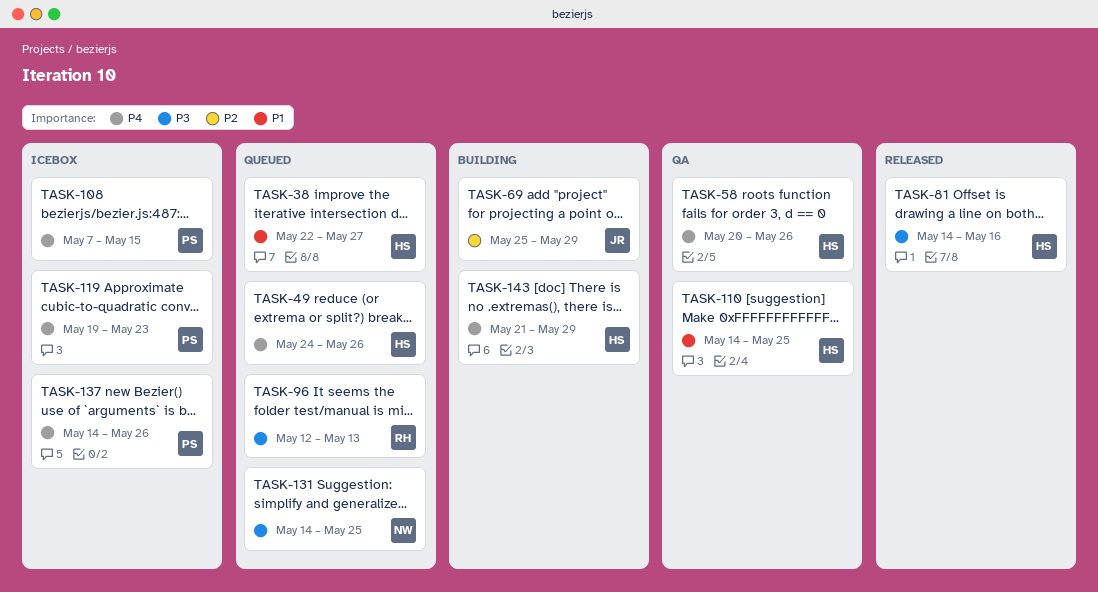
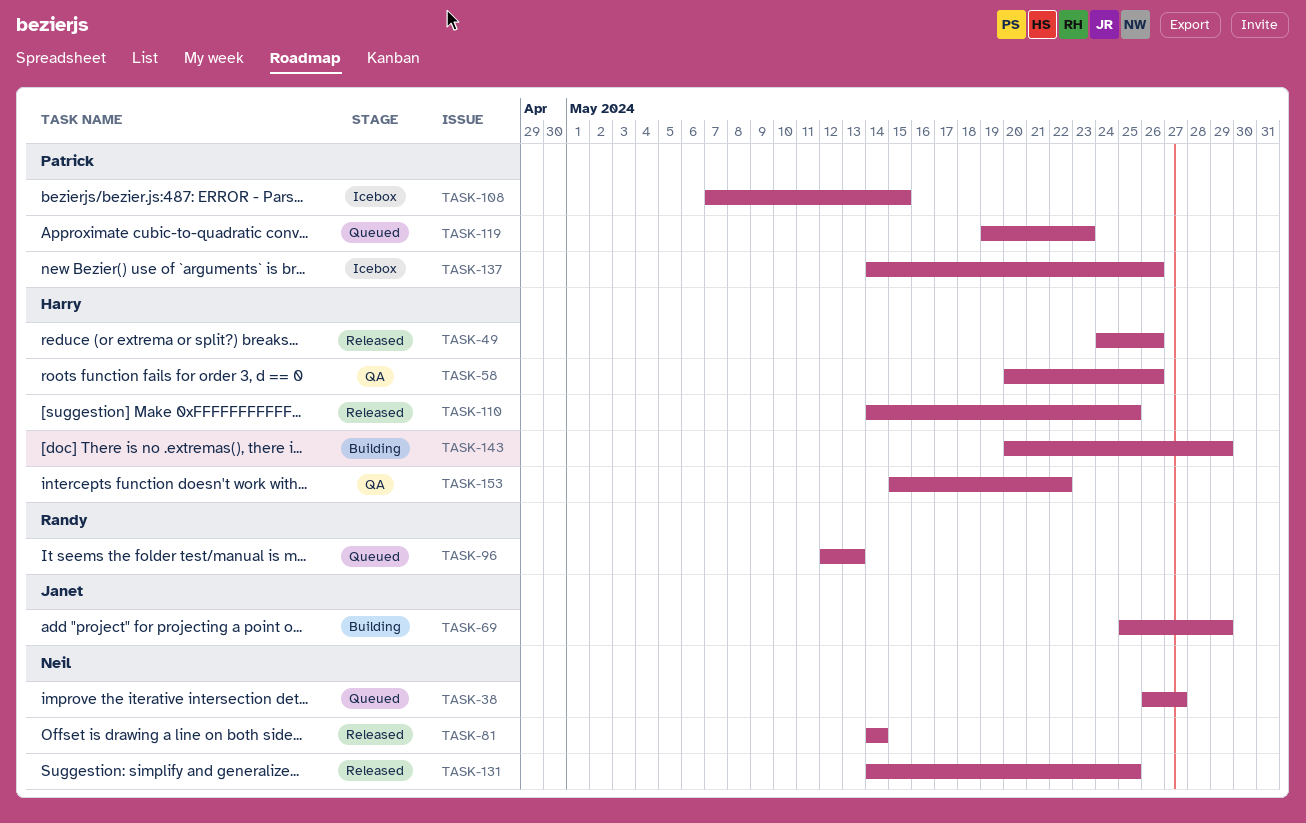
TASK-38, owner: Harry -> Neil
TASK-38, start: May 22 -> May 26
TASK-49, status: Queued -> Released
TASK-81, owner: Harry -> Neil
TASK-81, due: May 16 -> May 14
TASK-110, status: QA -> Released
TASK-119, status: Icebox -> Queued
TASK-131, status: Queued -> Released
TASK-143, start: May 21 -> May 20
TASK-153: none -> present

